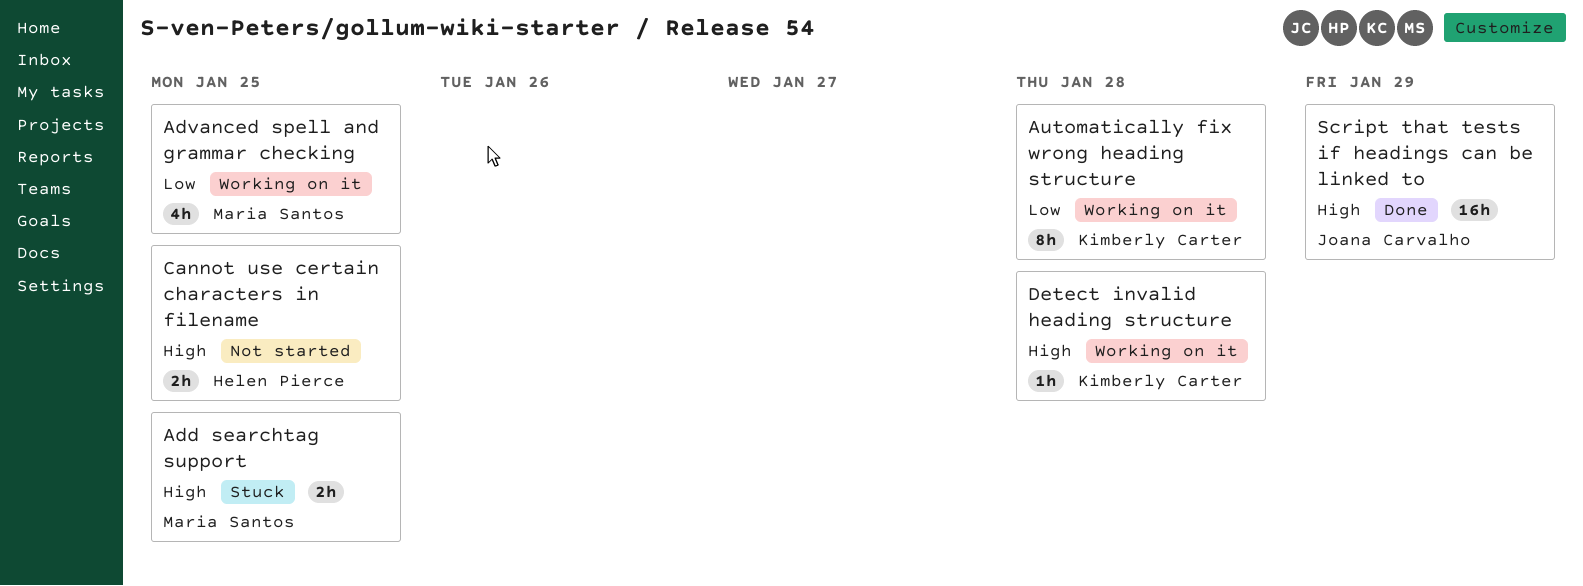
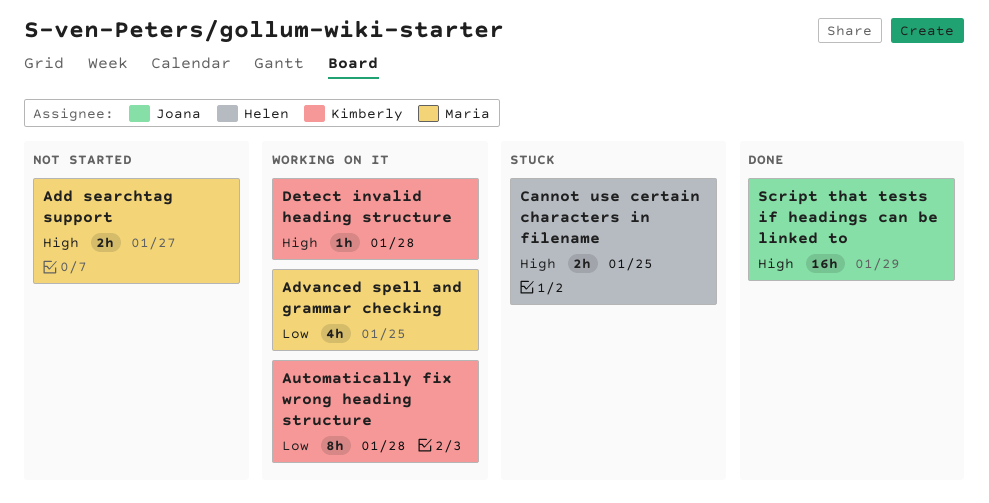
Add searchtag support, status: Stuck -> Not started
Add searchtag support, due: Jan 25 -> Jan 27
Cannot use certain characters in filename, status: Not started -> Stuck

